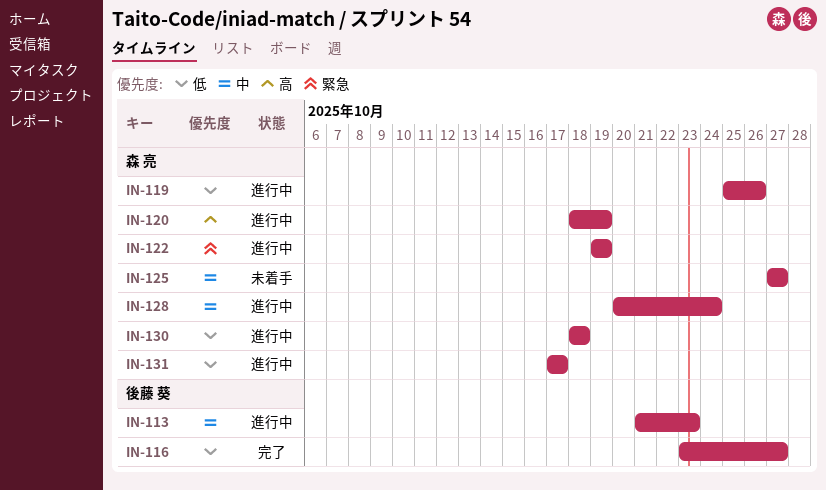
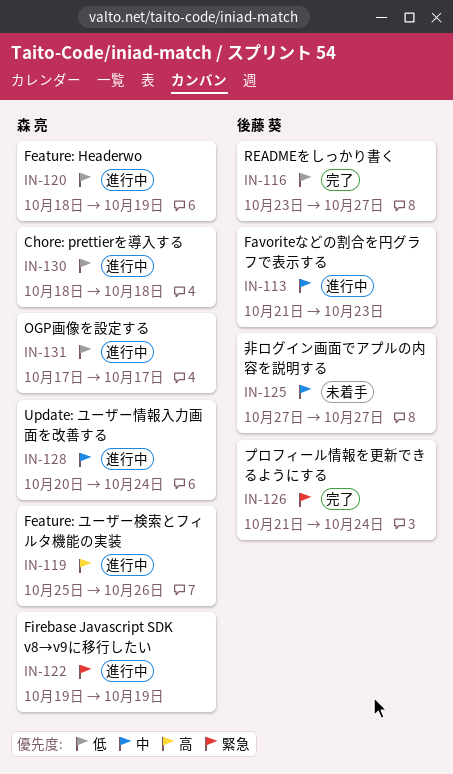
IN-119, priority: 低 -> 高
IN-120, priority: 高 -> 低
IN-125, owner: 森 亮 -> 後藤 葵
IN-126: none -> present

